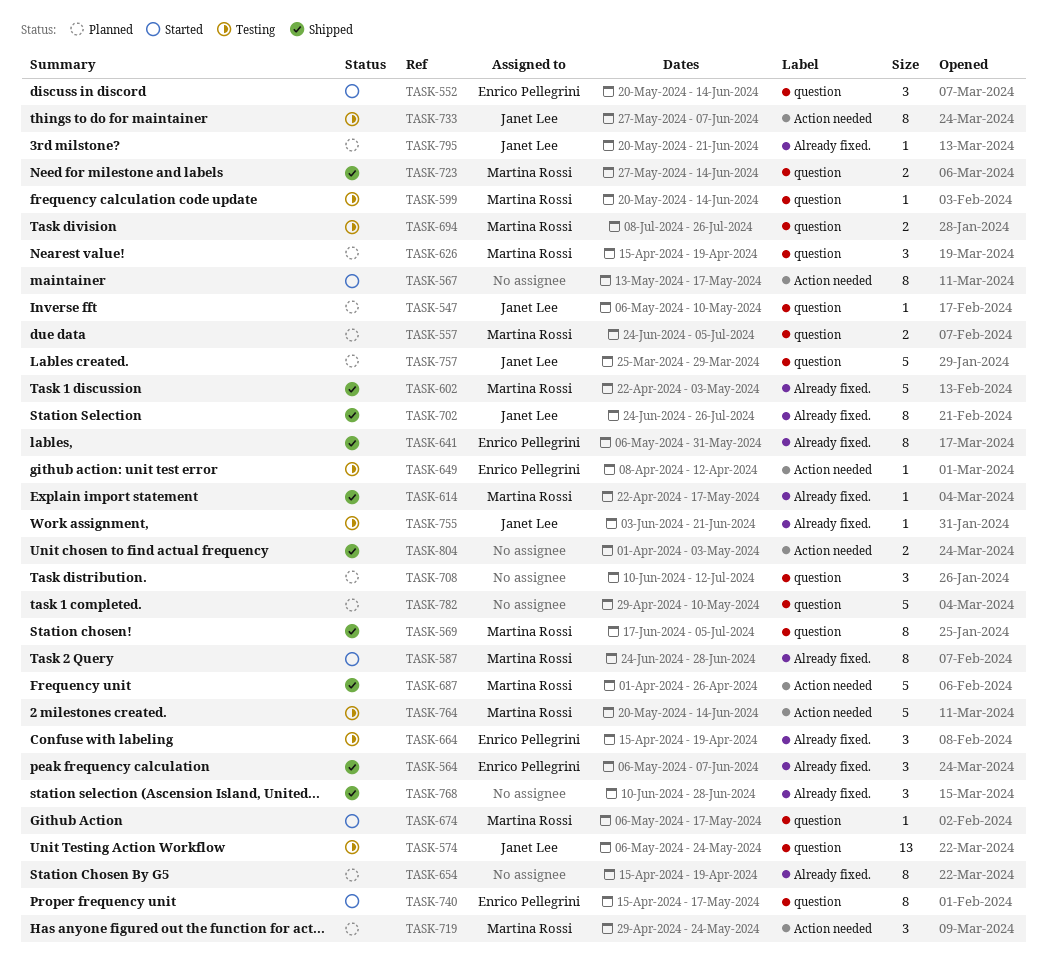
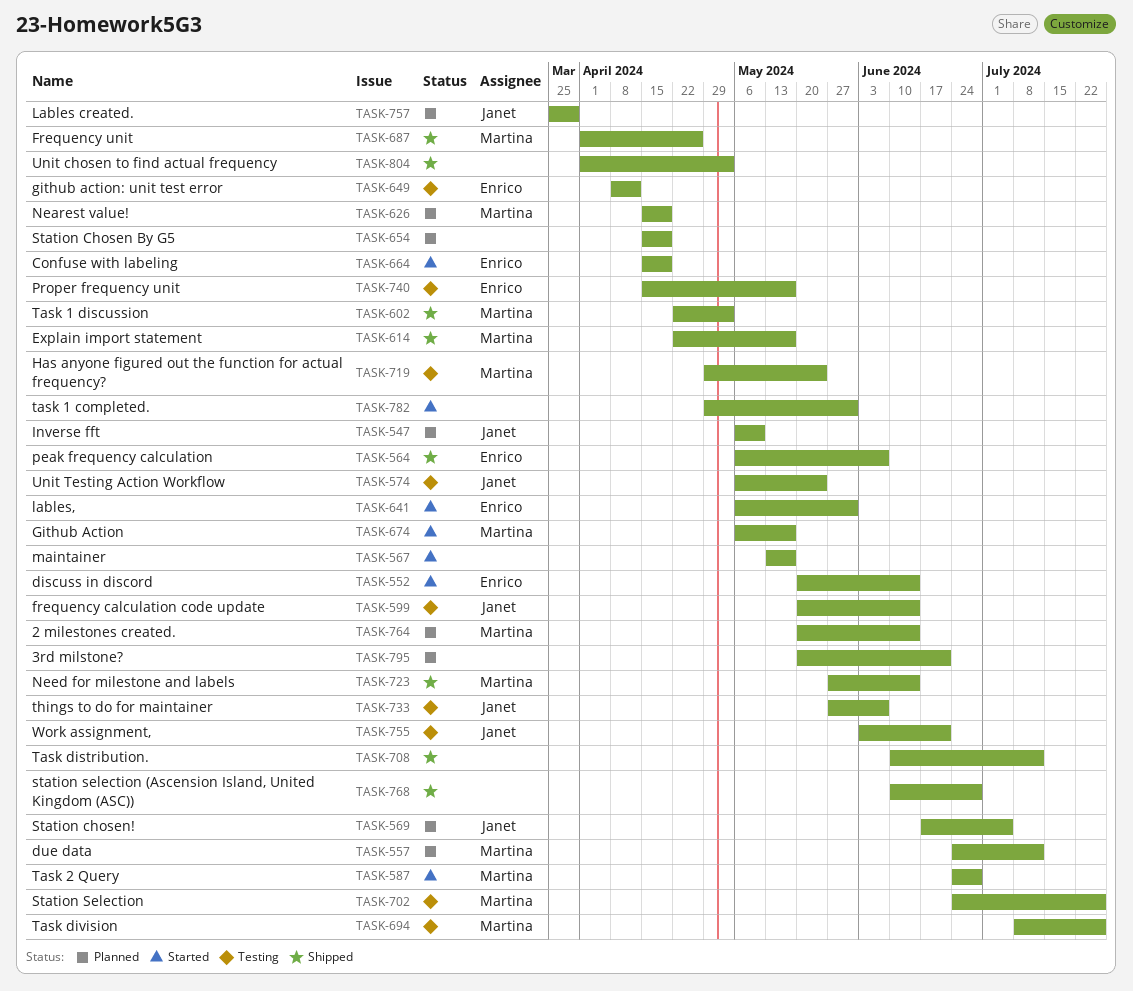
TASK-557, due: Jul 5 -> Jul 12
TASK-569, status: Shipped -> Planned
TASK-569, owner: Martina Rossi -> Janet Lee
TASK-599, owner: Martina Rossi -> Janet Lee
TASK-641, status: Shipped -> Started
TASK-664, status: Testing -> Started
TASK-702, status: Shipped -> Testing
TASK-702, owner: Janet Lee -> Martina Rossi
TASK-708, status: Planned -> Shipped
TASK-719, status: Planned -> Testing
TASK-740, status: Started -> Testing
TASK-764, status: Testing -> Planned
TASK-782, status: Planned -> Started
TASK-782, due: May 10 -> May 31
TASK-795, owner: Janet Lee -> none

